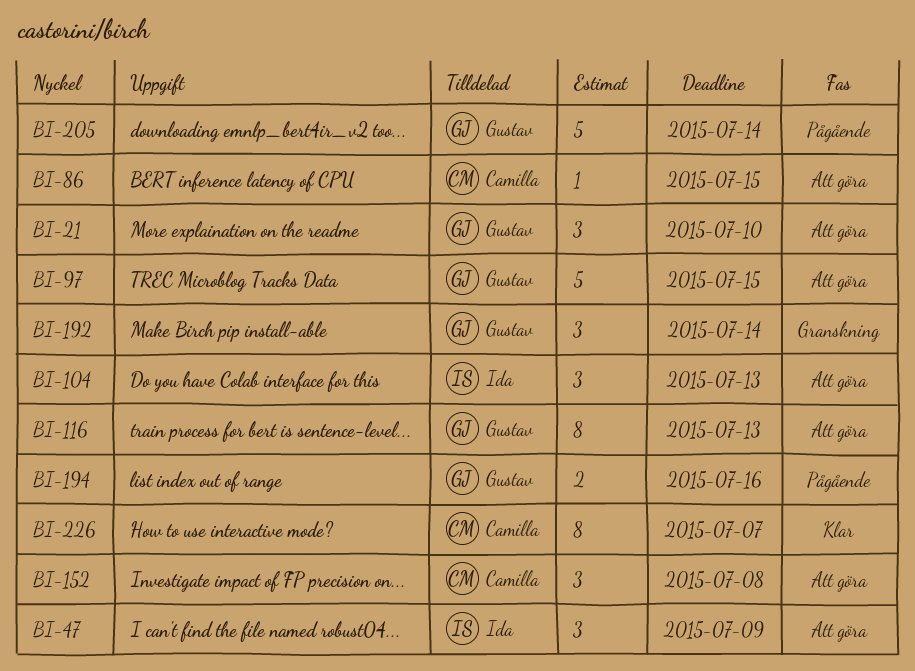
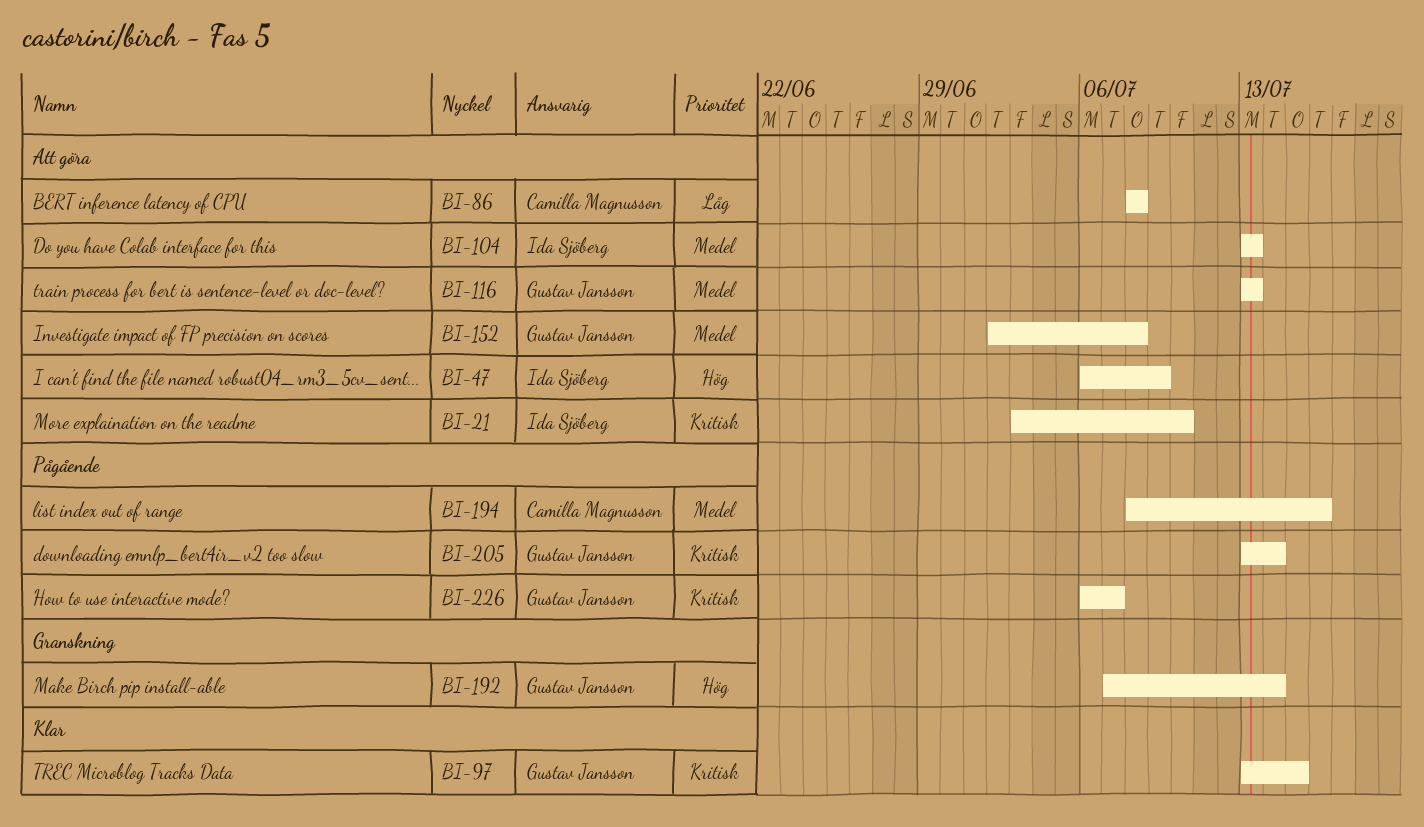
BI-21, owner: Gustav Jansson -> Ida Sjöberg
BI-86, due: Jul 15 -> Jul 8
BI-97, status: Att göra -> Klar
BI-152, owner: Camilla Magnusson -> Gustav Jansson
BI-194, owner: Gustav Jansson -> Camilla Magnusson
BI-226, status: Klar -> Pågående
BI-226, owner: Camilla Magnusson -> Gustav Jansson

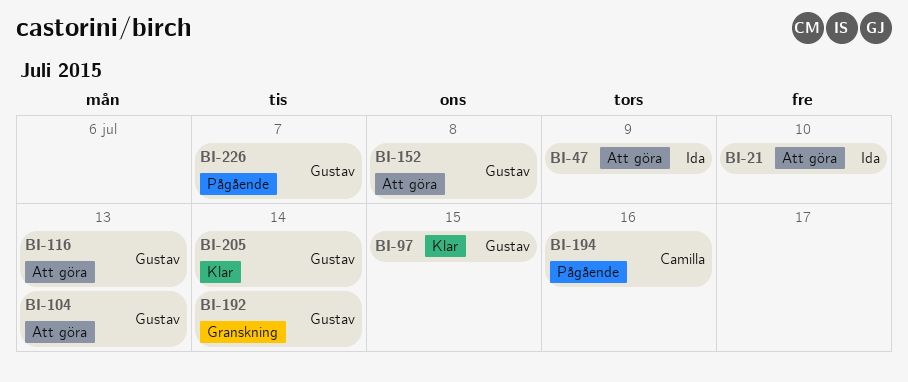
BI-86: present -> none
BI-104, owner: Ida Sjöberg -> Gustav Jansson
BI-205, status: Pågående -> Klar

